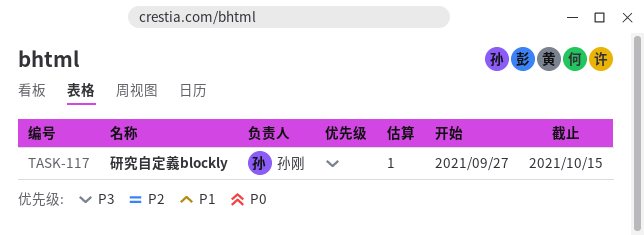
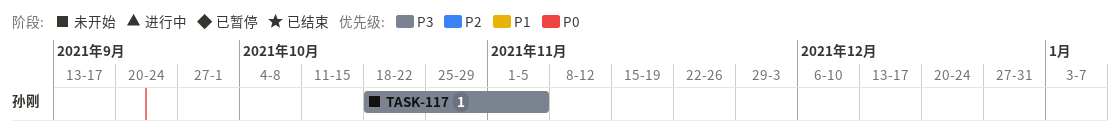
TASK-117, start: Sep 27 -> Oct 18
TASK-117, due: Oct 15 -> Nov 5

